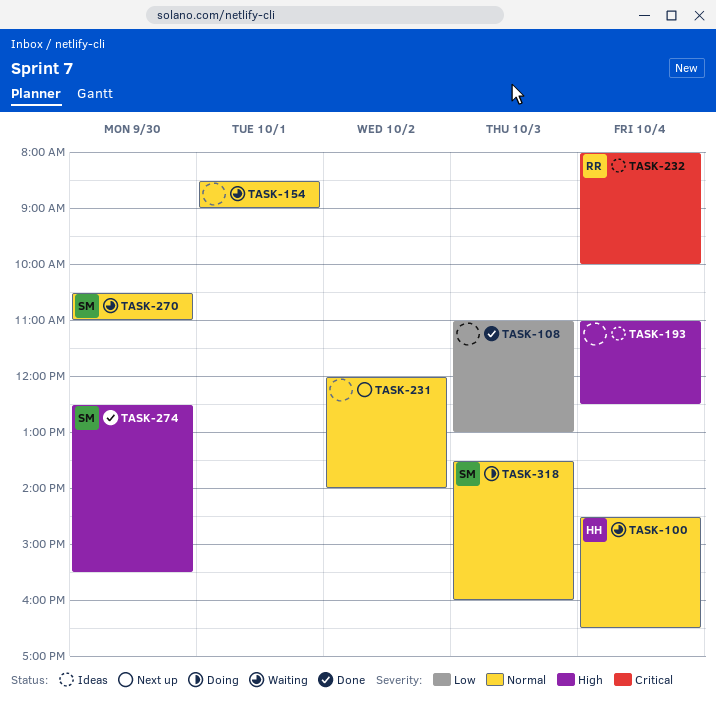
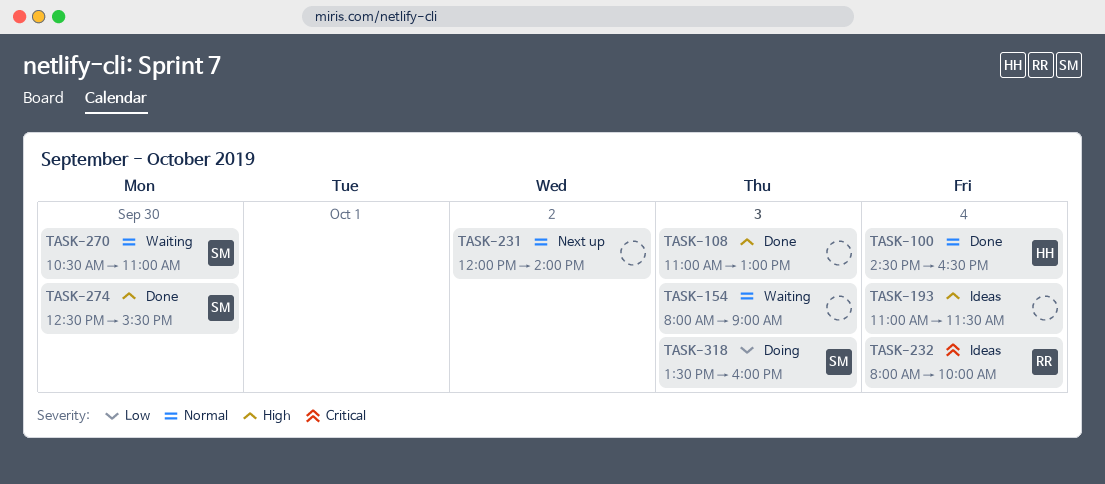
TASK-100, status: Waiting -> Done
TASK-108, priority: Low -> High
TASK-154, day: Oct 1 -> Oct 3
TASK-154, begins: 08:30 -> 08:00
TASK-193, ends: 12:30 -> 11:30
TASK-318, priority: Normal -> Low

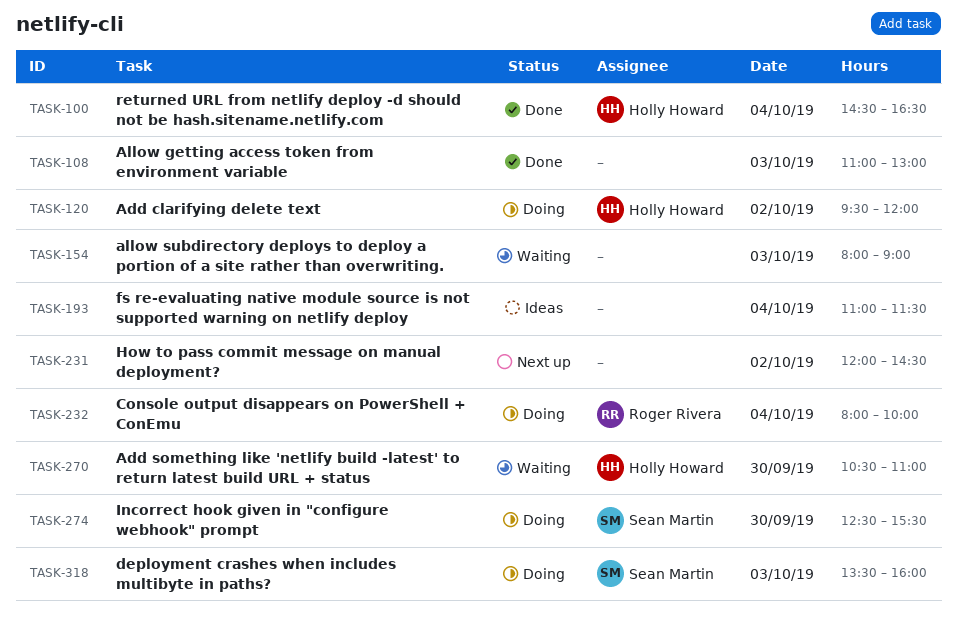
TASK-120: none -> present
TASK-231, ends: 14:00 -> 14:30
TASK-232, status: Ideas -> Doing
TASK-270, owner: Sean Martin -> Holly Howard
TASK-274, status: Done -> Doing

